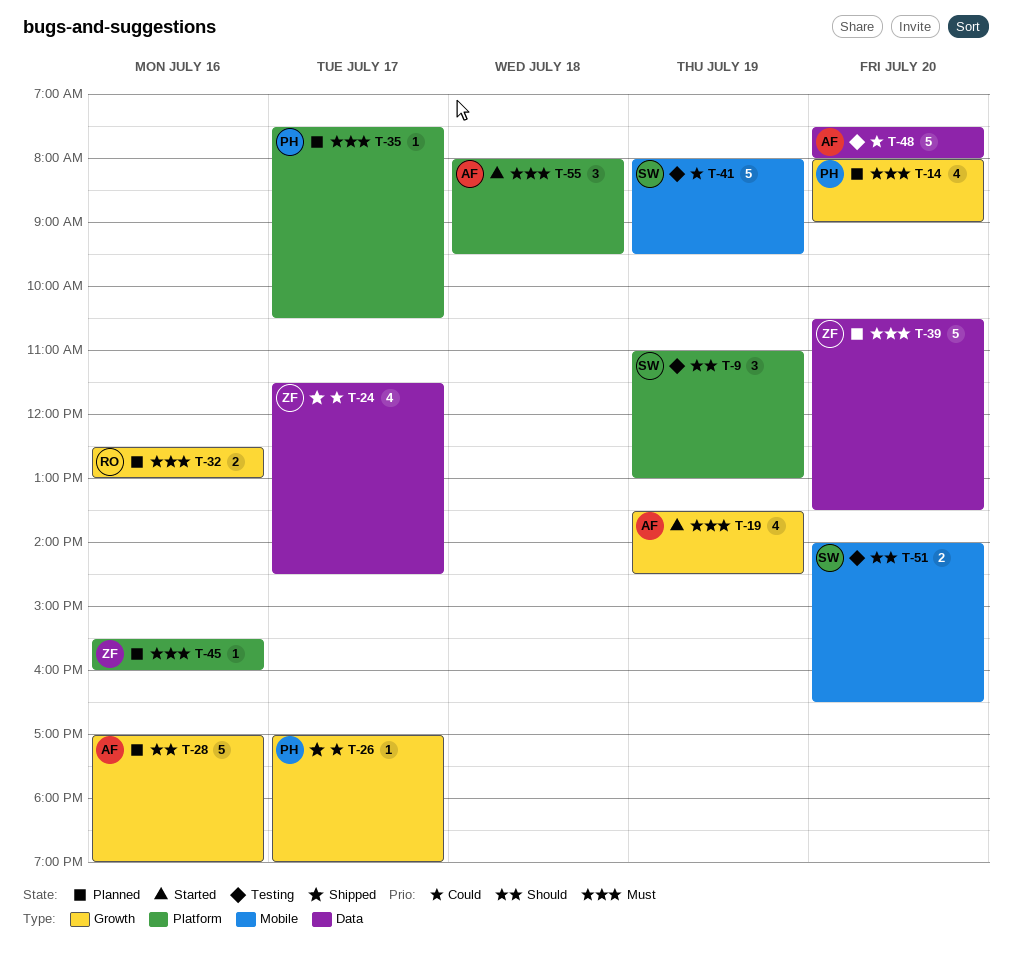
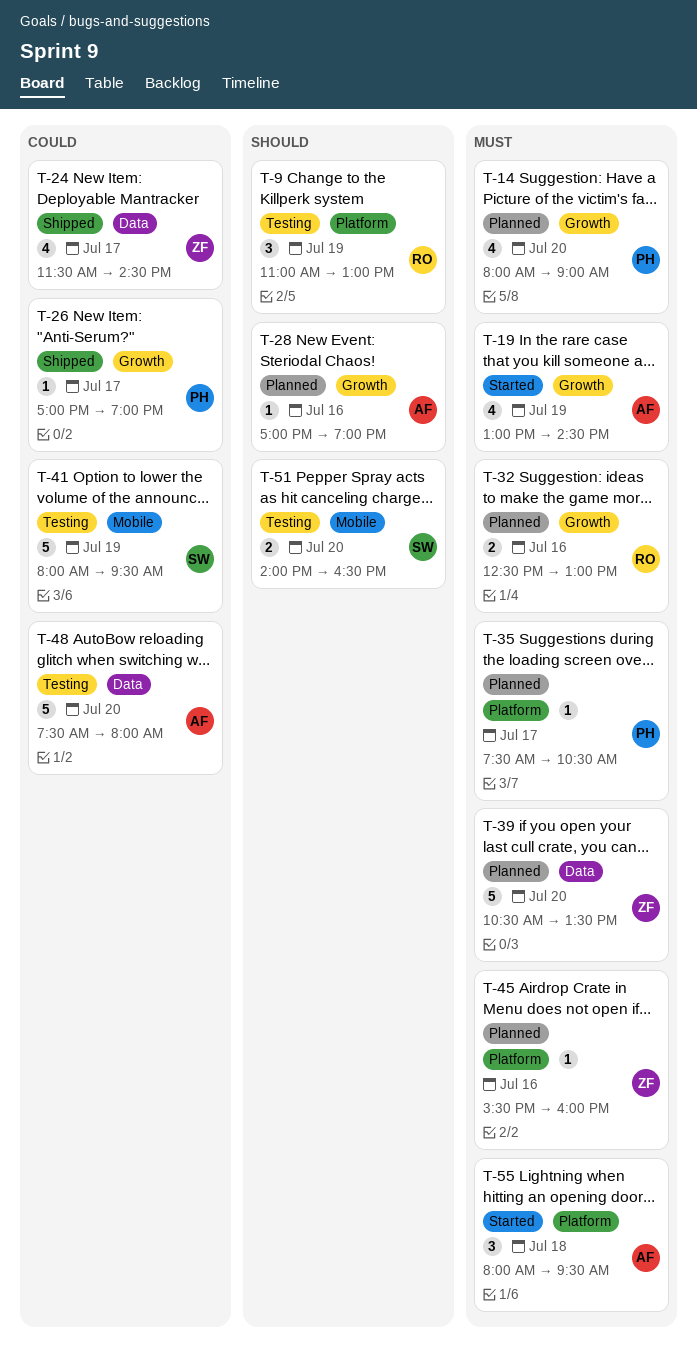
T-9, owner: SW -> RO
T-19, begins: 13:30 -> 13:00
T-28, estimate: 5 -> 1

